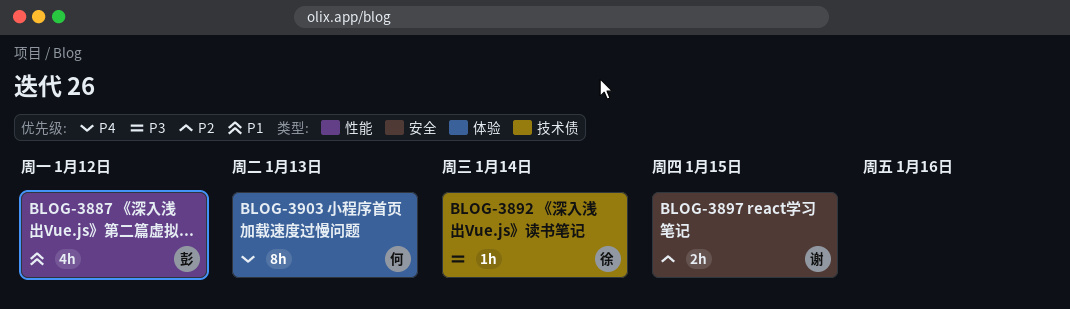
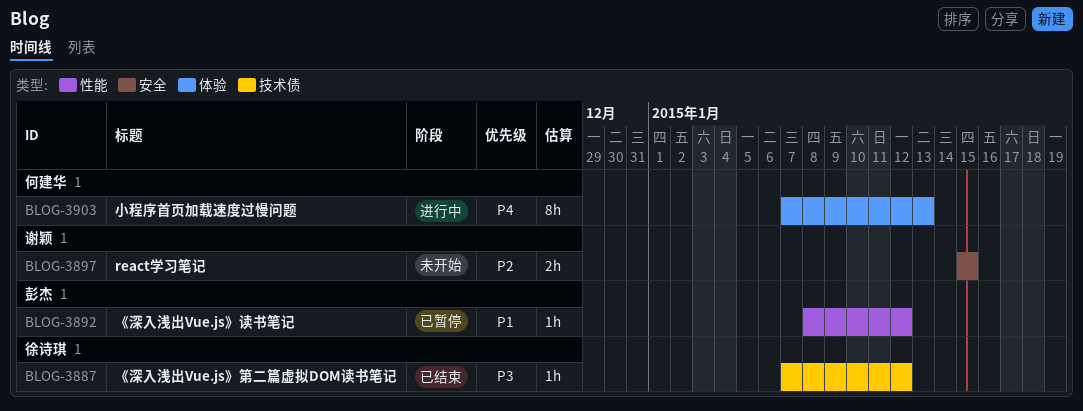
BLOG-3887, owner: 彭杰 -> 徐诗琪
BLOG-3887, priority: P1 -> P3
BLOG-3887, label: 性能 -> 技术债
BLOG-3887, estimate: 4h -> 1h
BLOG-3892, owner: 徐诗琪 -> 彭杰
BLOG-3892, priority: P3 -> P1
BLOG-3892, label: 技术债 -> 性能
BLOG-3892, due: Jan 14 -> Jan 12

